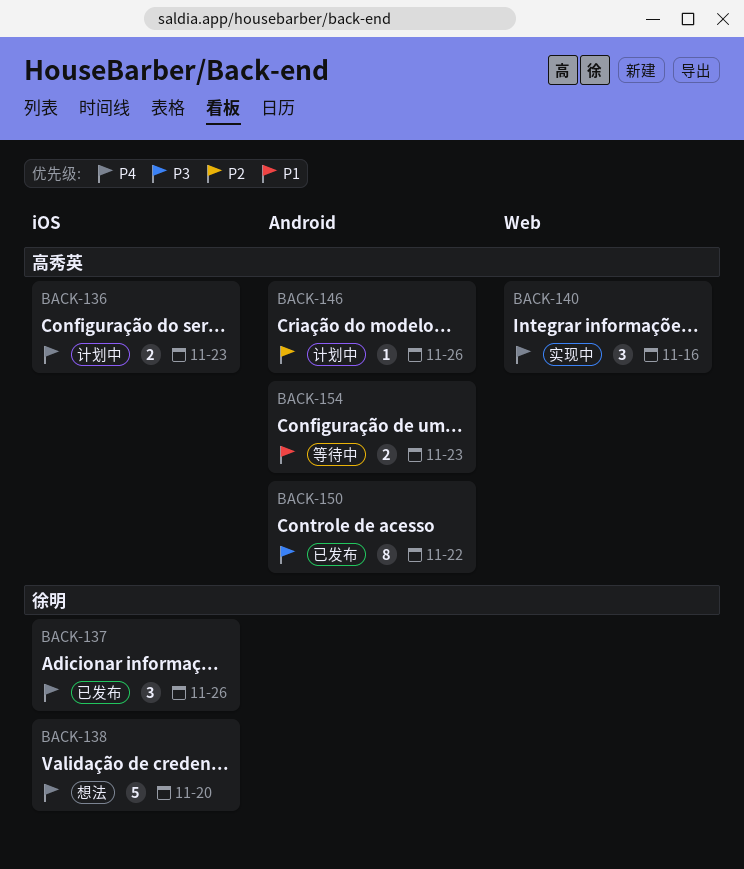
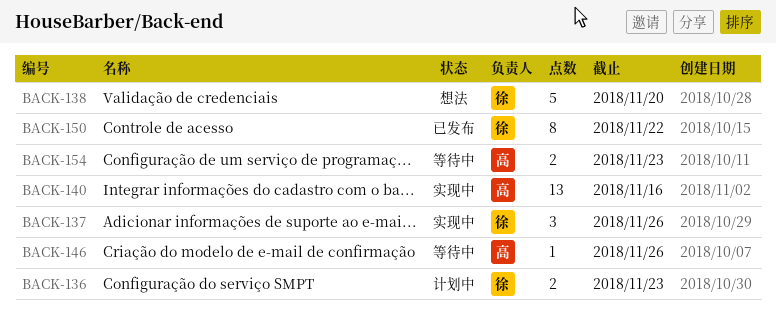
BACK-136, owner: 高秀英 -> 徐明
BACK-137, status: 已发布 -> 实现中
BACK-140, estimate: 3 -> 13
BACK-146, status: 计划中 -> 等待中
BACK-150, owner: 高秀英 -> 徐明

